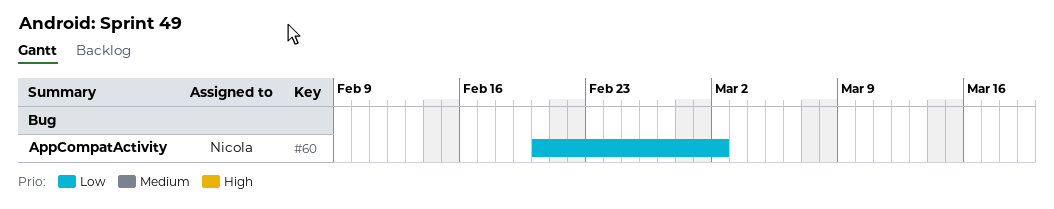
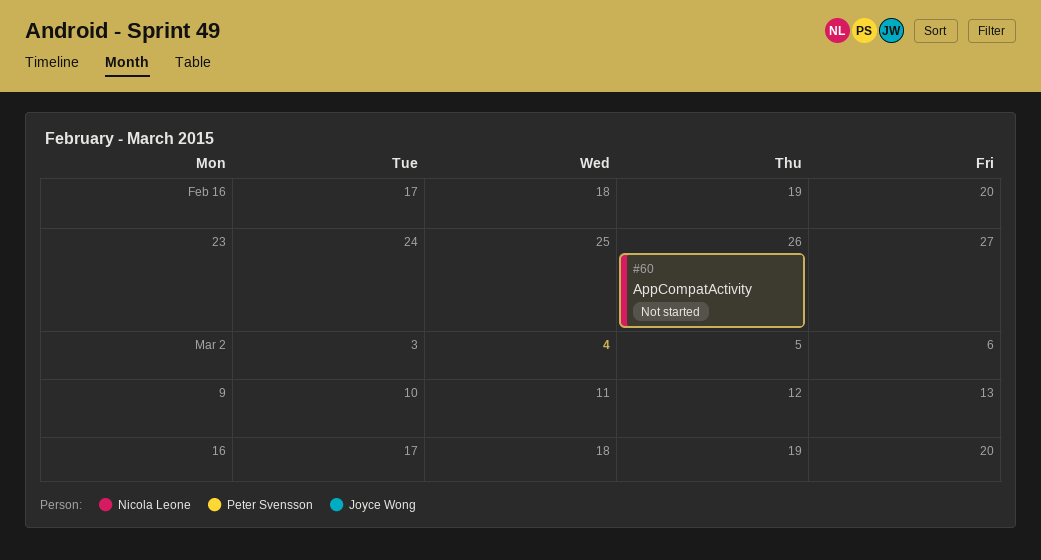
#60, due: Mar 2 -> Feb 26

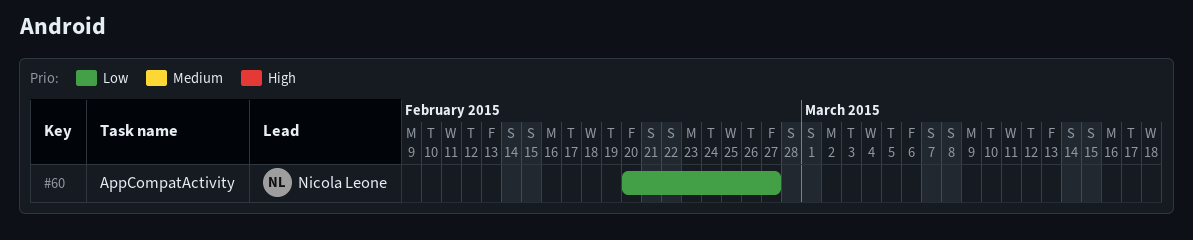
#60, due: Feb 26 -> Feb 27

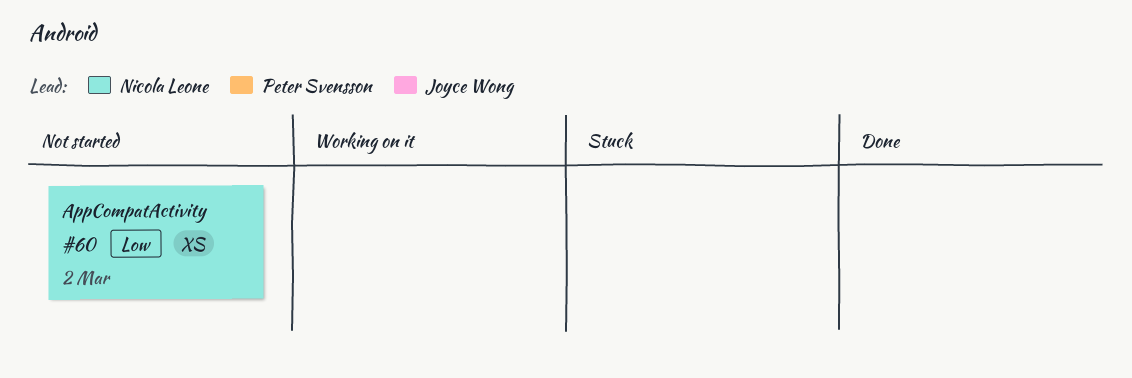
#60, due: Feb 27 -> Mar 2

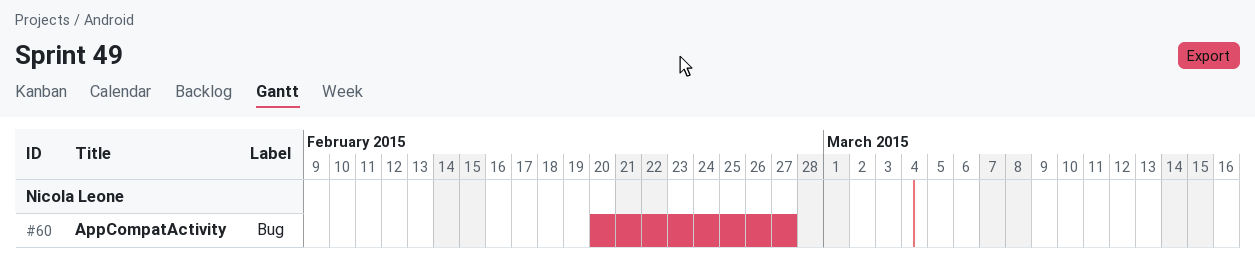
#60, due: Mar 2 -> Feb 27

